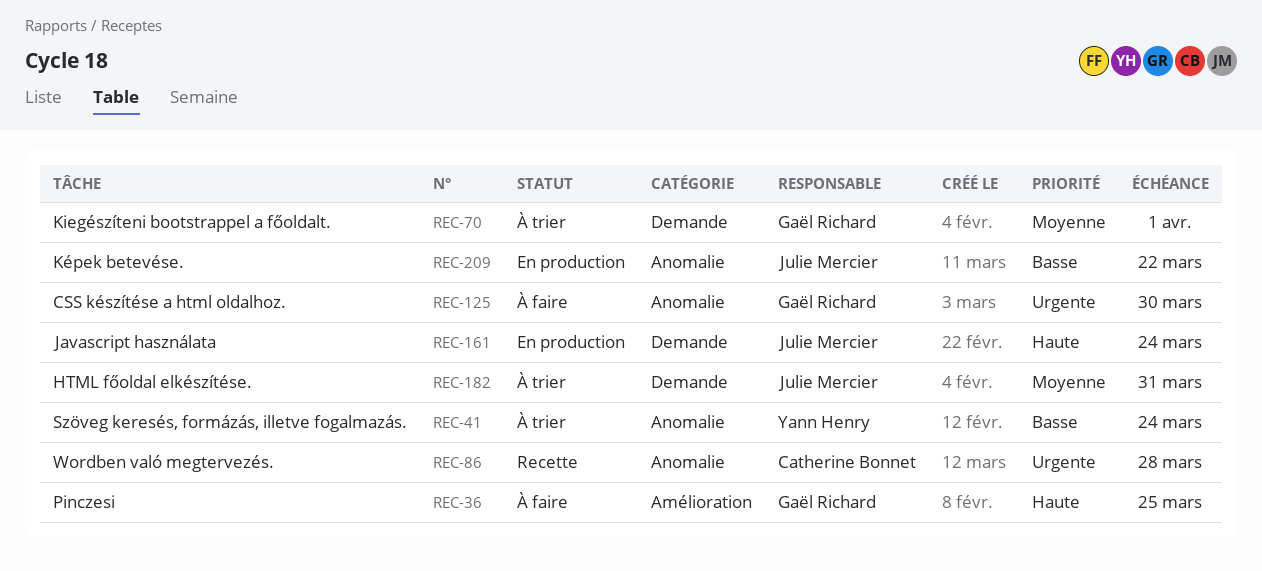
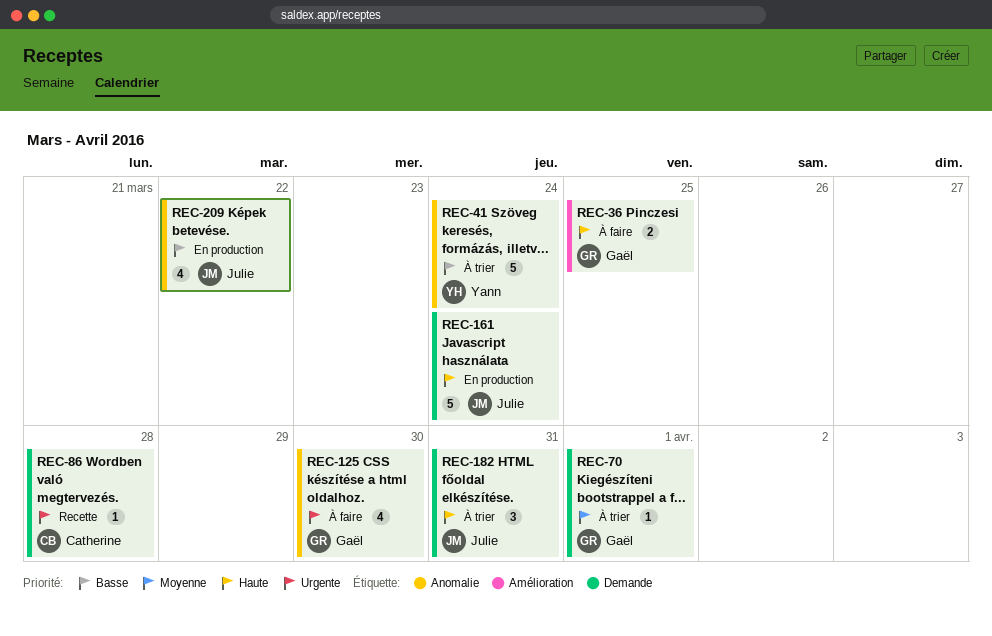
REC-86, label: Anomalie -> Demande
REC-182, priority: Moyenne -> Haute

